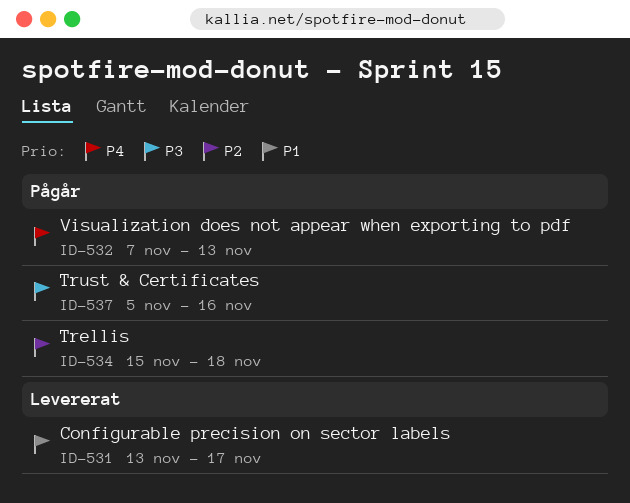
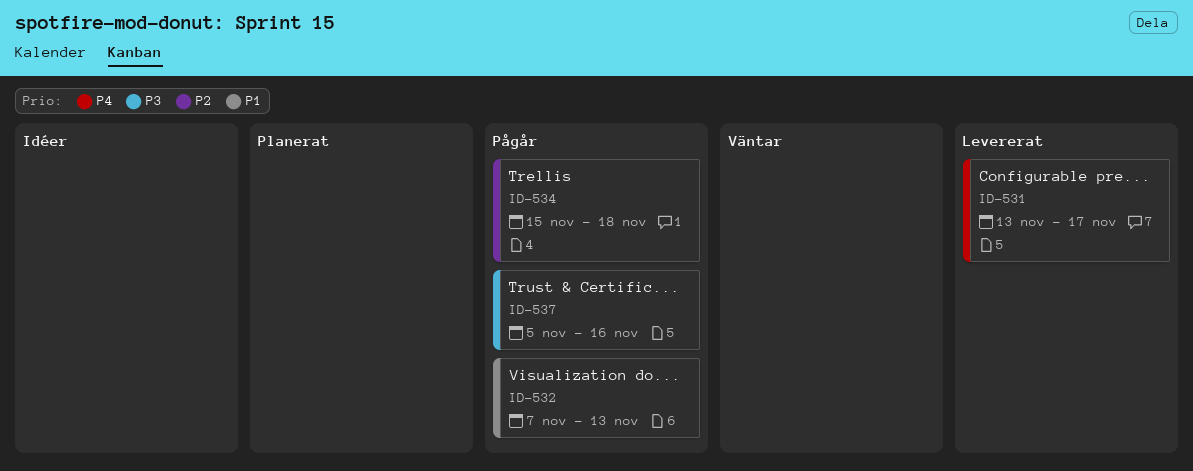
ID-531, priority: P1 -> P4
ID-532, priority: P4 -> P1

